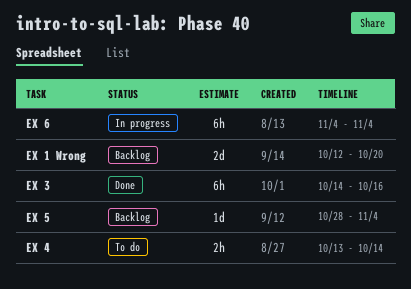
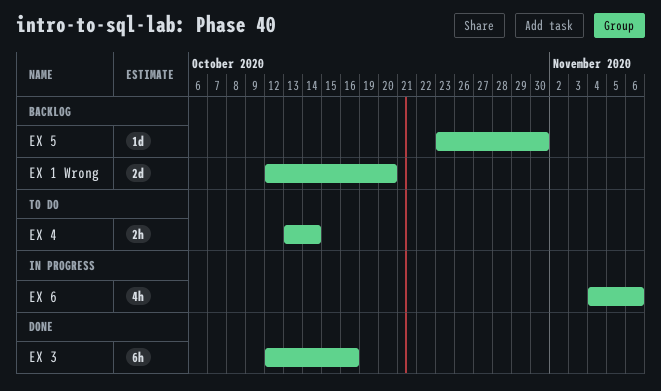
EX 3, start: Oct 14 -> Oct 12
EX 5, start: Oct 28 -> Oct 23
EX 5, due: Nov 4 -> Oct 30
EX 6, estimate: 6h -> 4h
EX 6, due: Nov 4 -> Nov 6

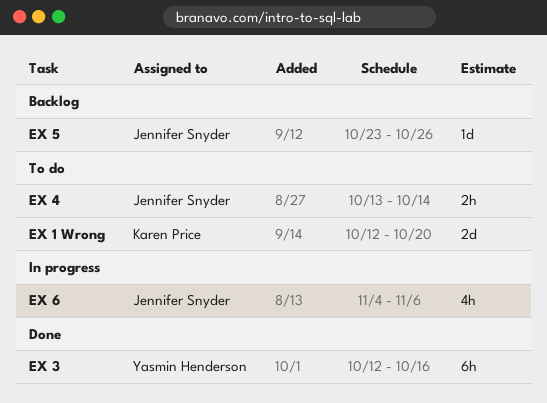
EX 1 Wrong, status: Backlog -> To do
EX 5, due: Oct 30 -> Oct 26

